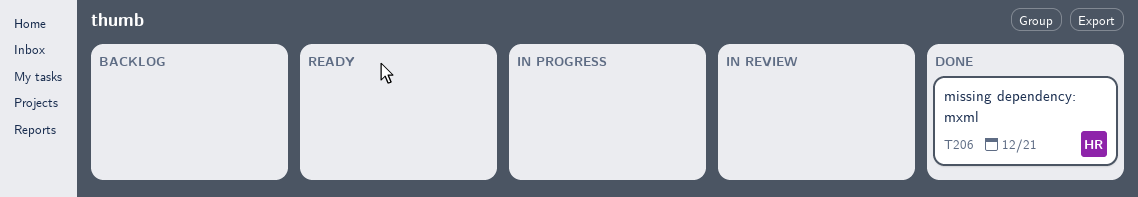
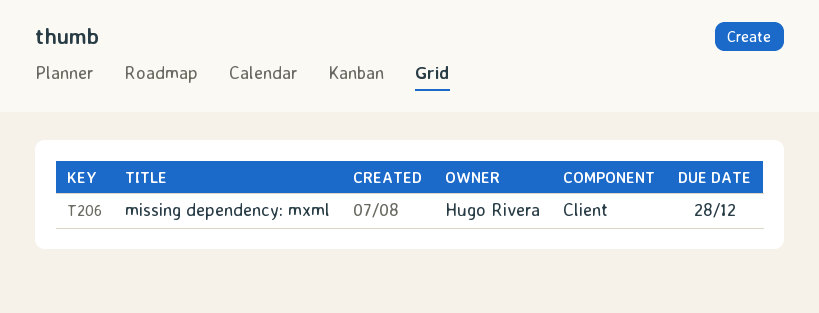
T206, due: Dec 21 -> Dec 28

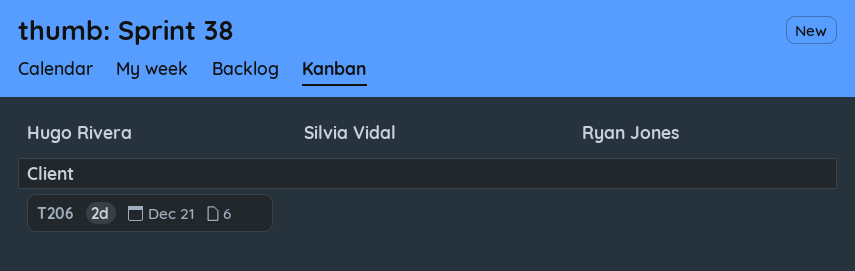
T206, due: Dec 28 -> Dec 21

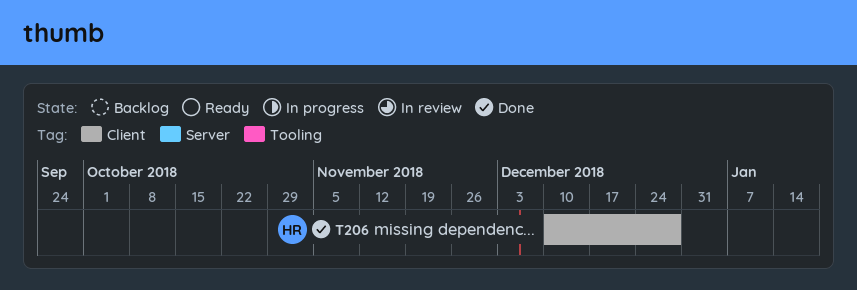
T206, due: Dec 21 -> Dec 28

